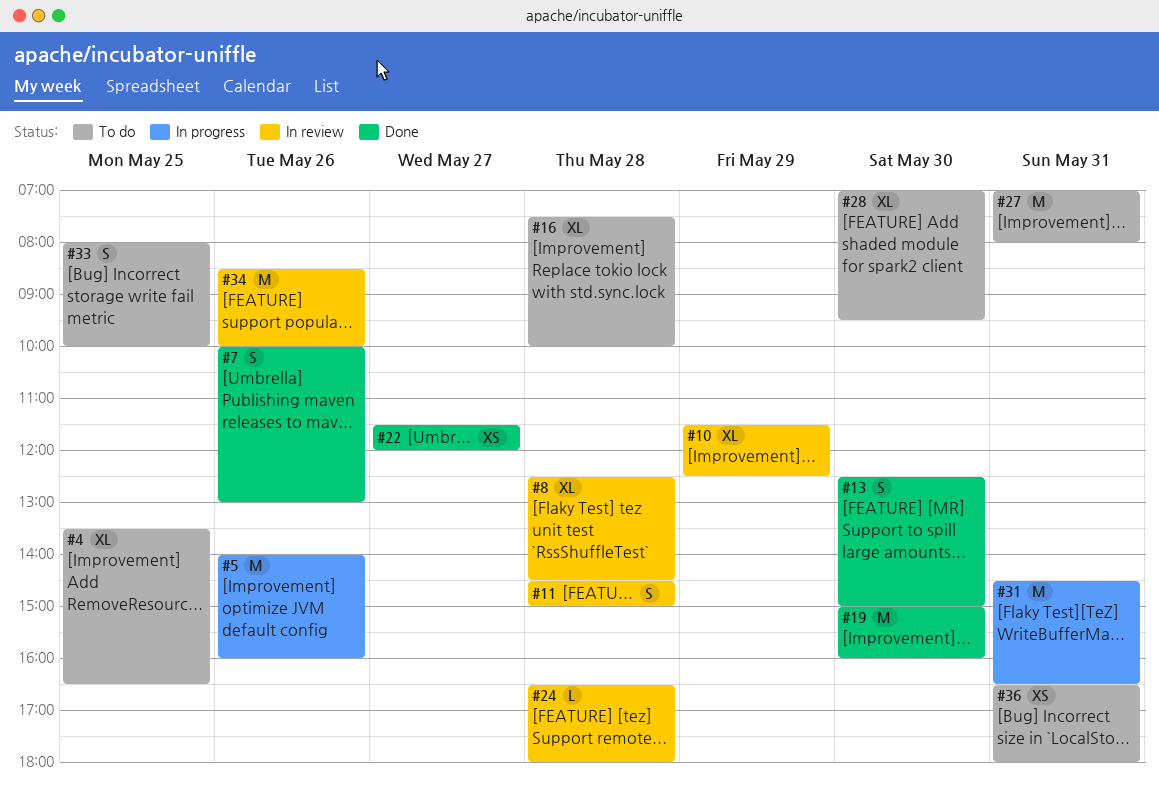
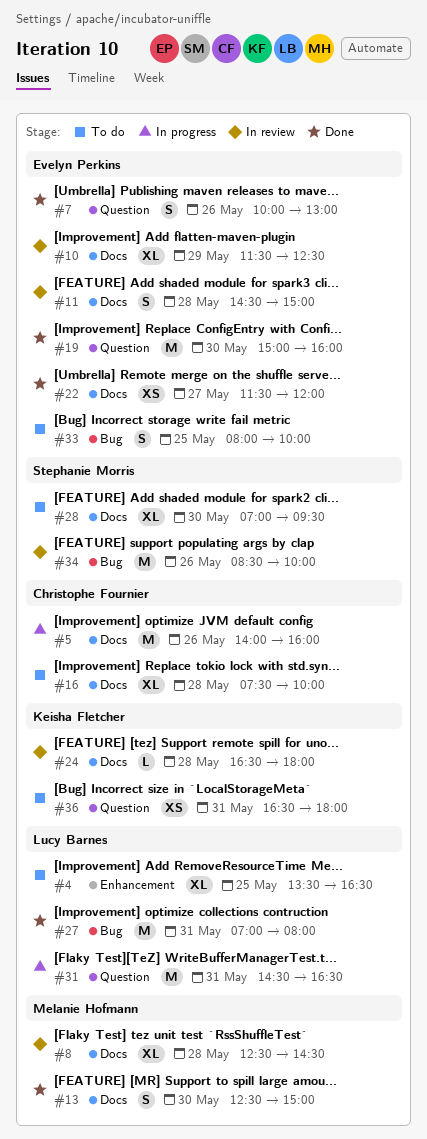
#27, status: To do -> Done

